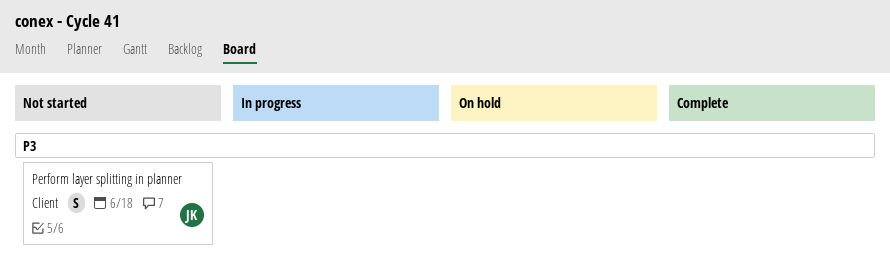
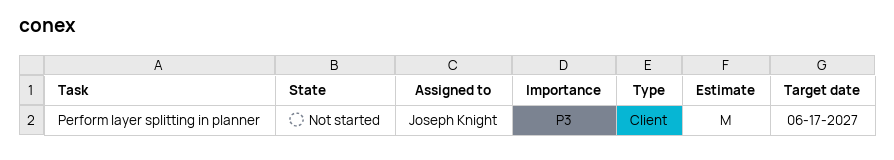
Perform layer splitting in planner, estimate: S -> M
Perform layer splitting in planner, due: Jun 18 -> Jun 17

